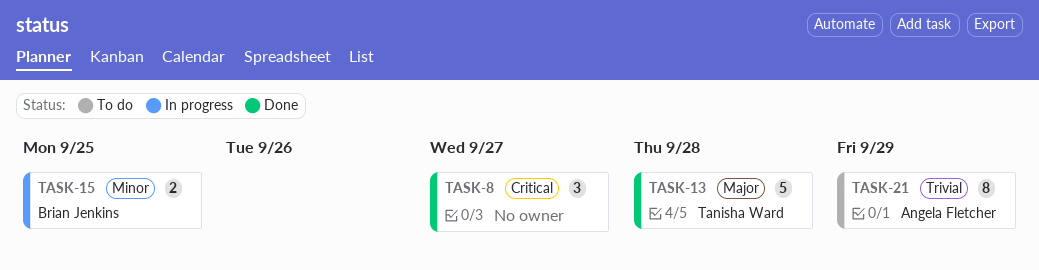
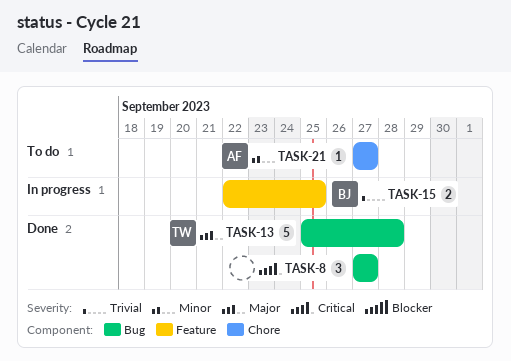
TASK-15, priority: Minor -> Trivial
TASK-21, priority: Trivial -> Minor
TASK-21, estimate: 8 -> 1
TASK-21, due: Sep 29 -> Sep 27

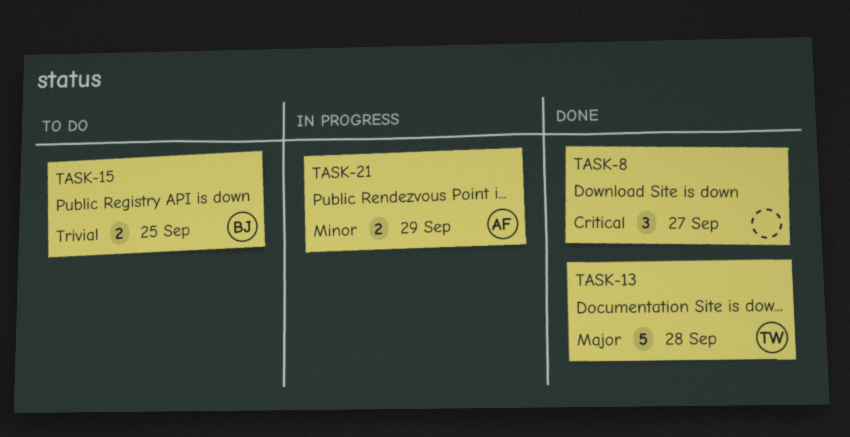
TASK-15, status: In progress -> To do
TASK-21, status: To do -> In progress
TASK-21, estimate: 1 -> 2
TASK-21, due: Sep 27 -> Sep 29

